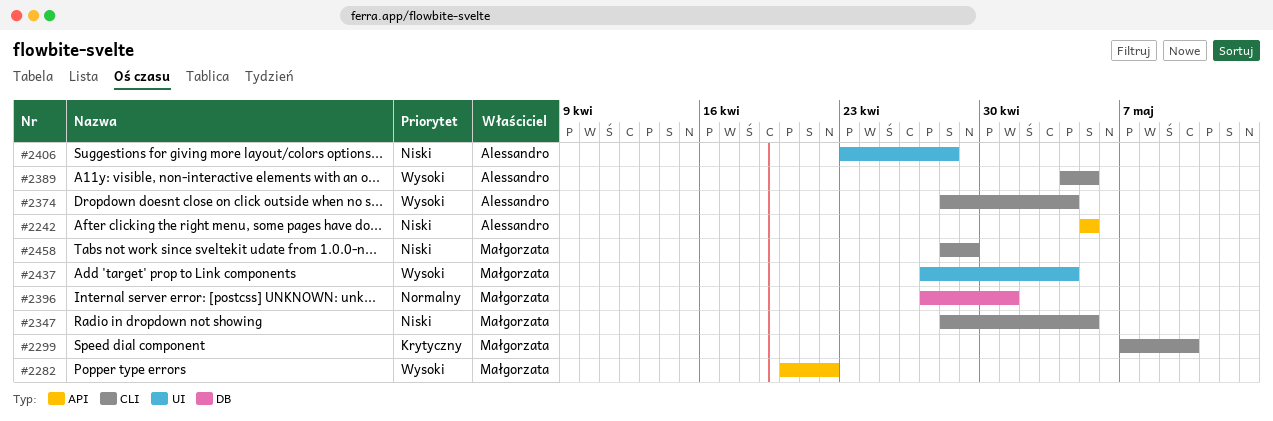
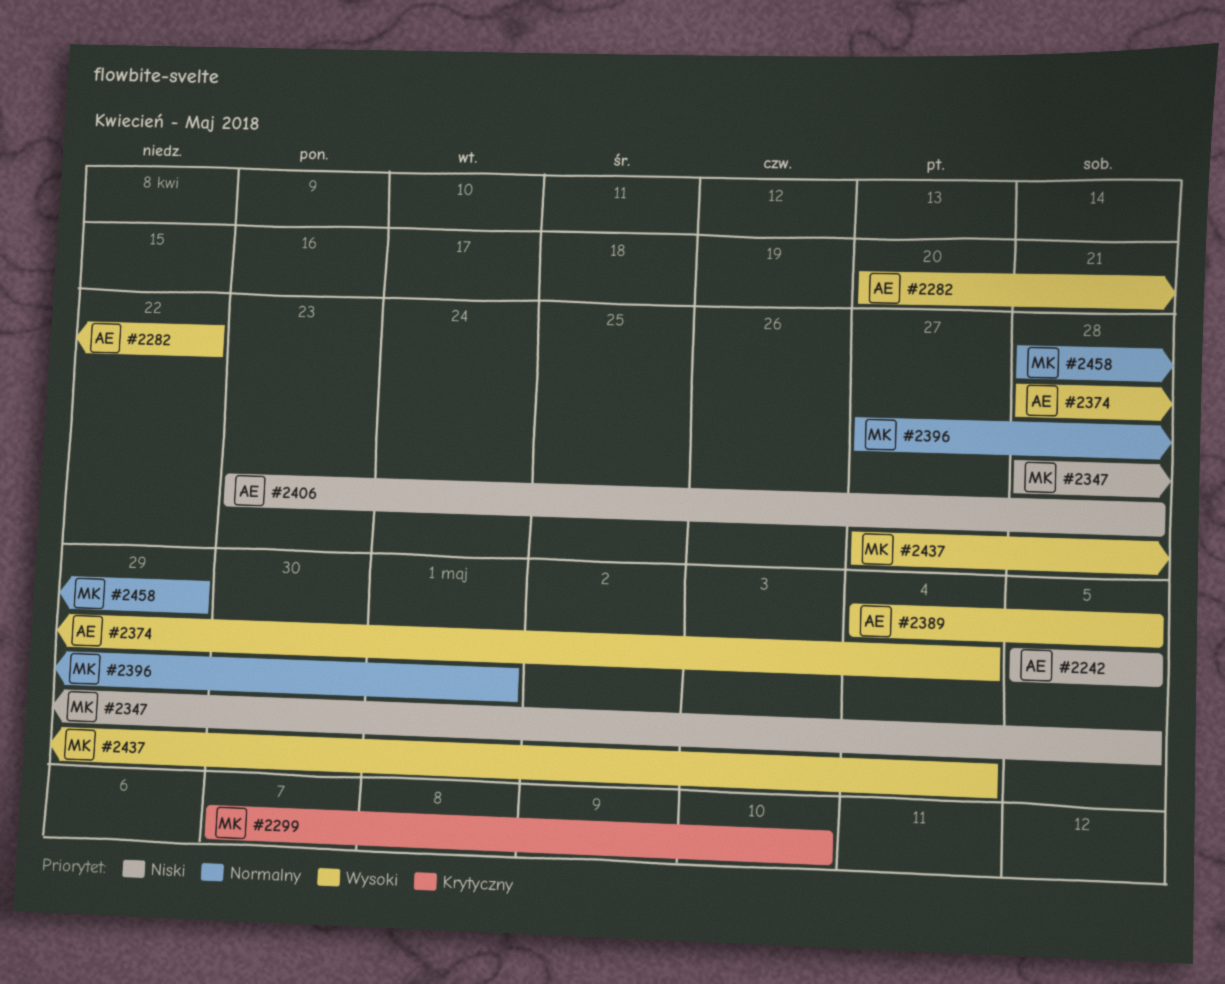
#2282, owner: Małgorzata -> Alessandro
#2458, priority: Niski -> Normalny

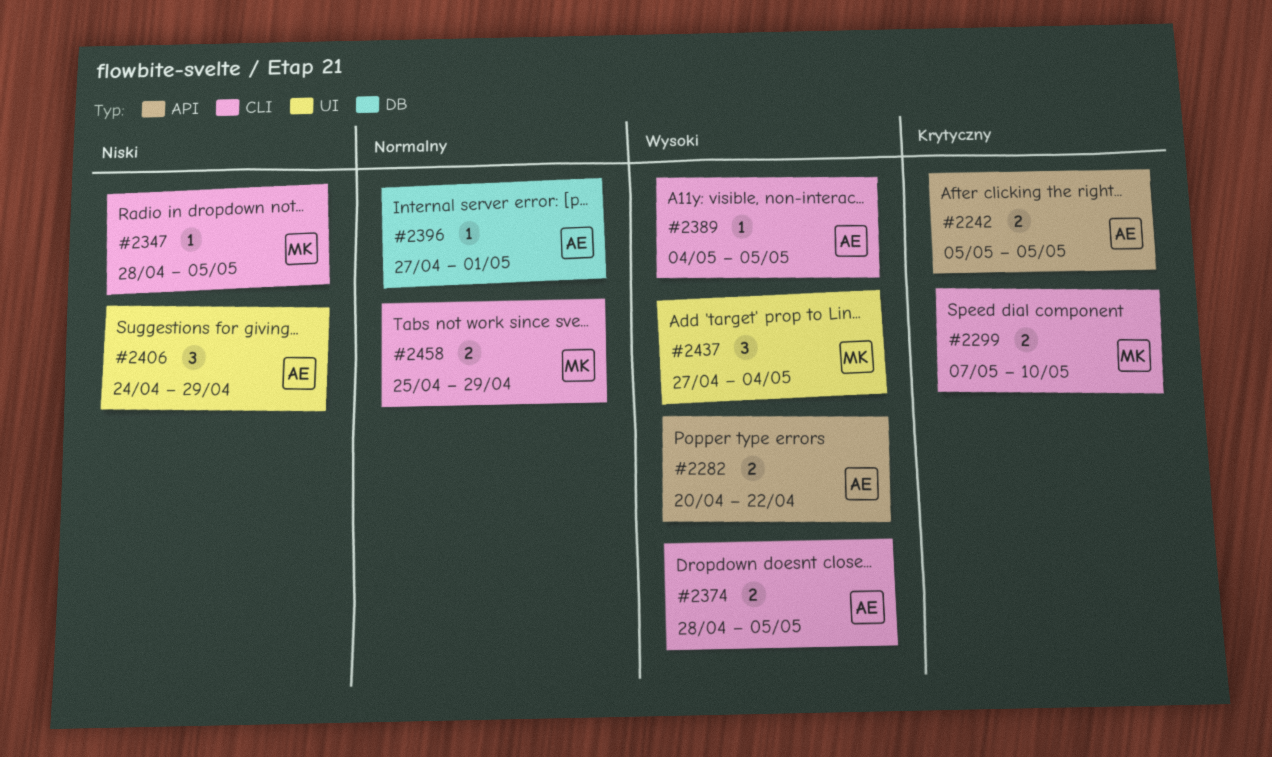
#2242, priority: Niski -> Krytyczny
#2374, due: May 4 -> May 5
#2396, owner: MK -> AE
#2406, start: Apr 23 -> Apr 24
#2406, due: Apr 28 -> Apr 29
#2458, start: Apr 28 -> Apr 25

